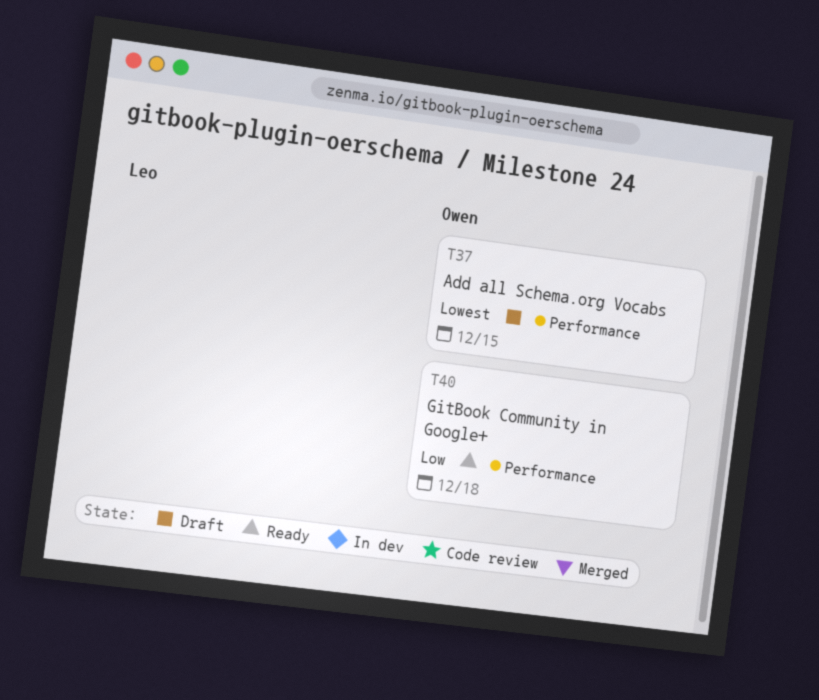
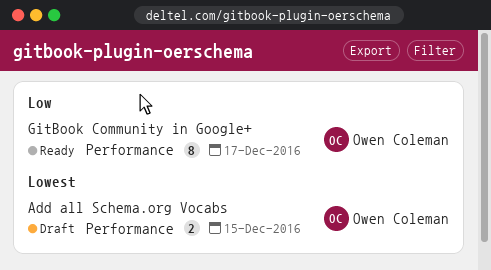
GitBook Community in Google+, due: Dec 18 -> Dec 17

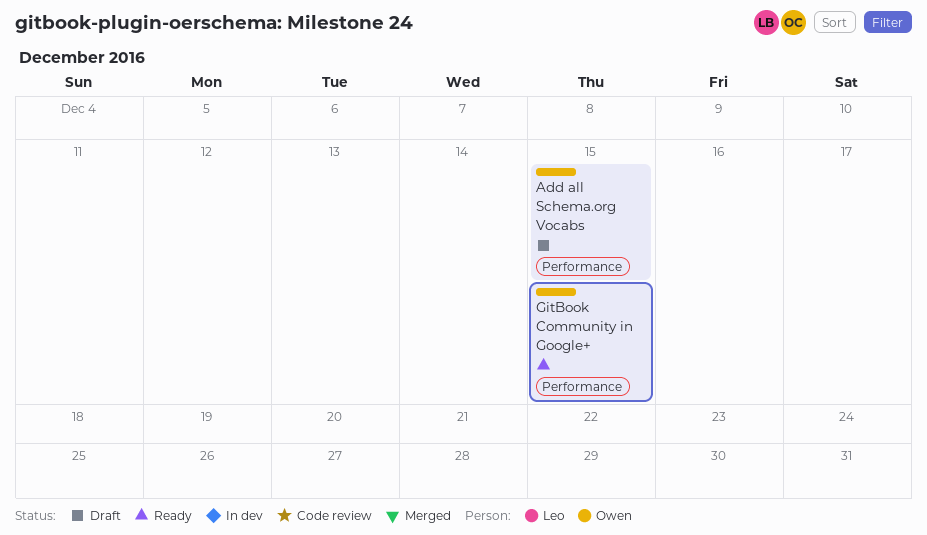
GitBook Community in Google+, due: Dec 17 -> Dec 15

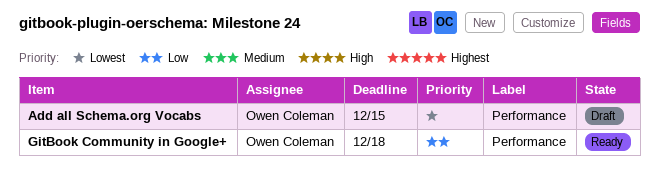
GitBook Community in Google+, due: Dec 15 -> Dec 18

